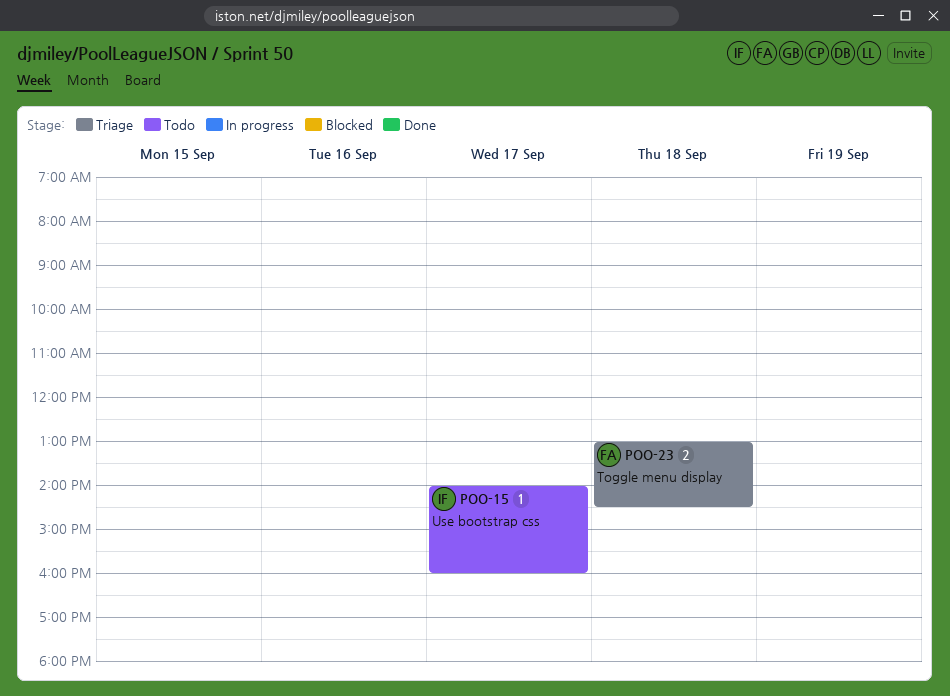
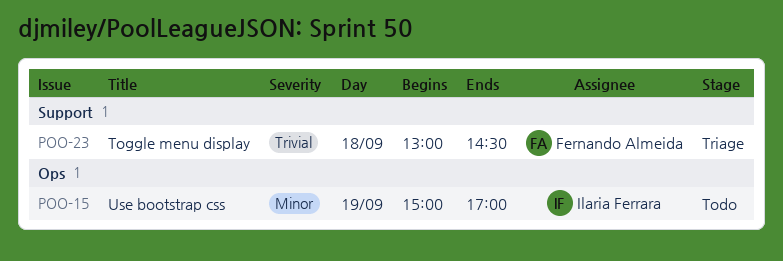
POO-15, day: Sep 17 -> Sep 19
POO-15, begins: 14:00 -> 15:00
POO-15, ends: 16:00 -> 17:00

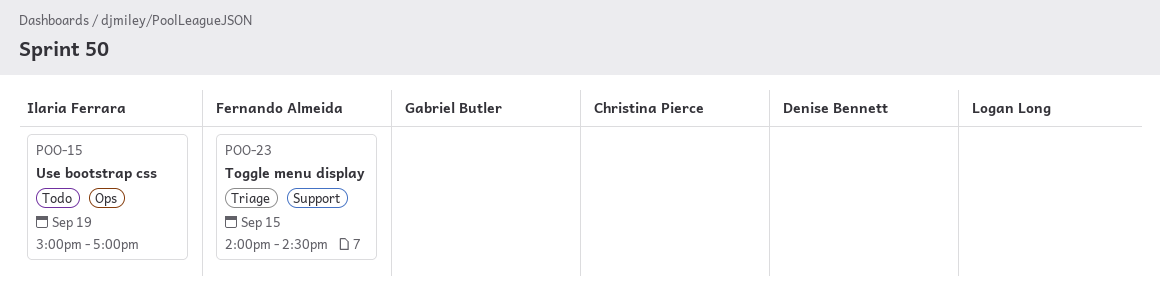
POO-23, day: Sep 18 -> Sep 15
POO-23, begins: 13:00 -> 14:00

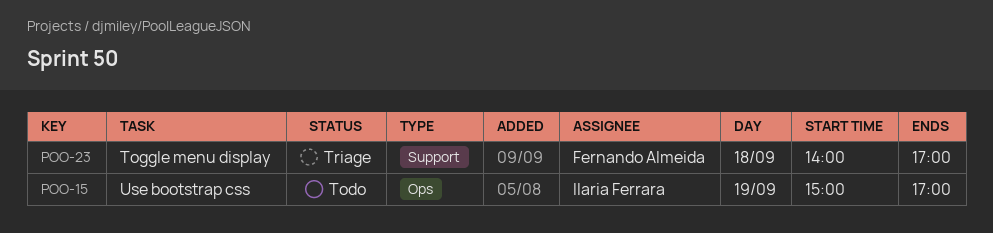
POO-23, day: Sep 15 -> Sep 18
POO-23, ends: 14:30 -> 17:00

